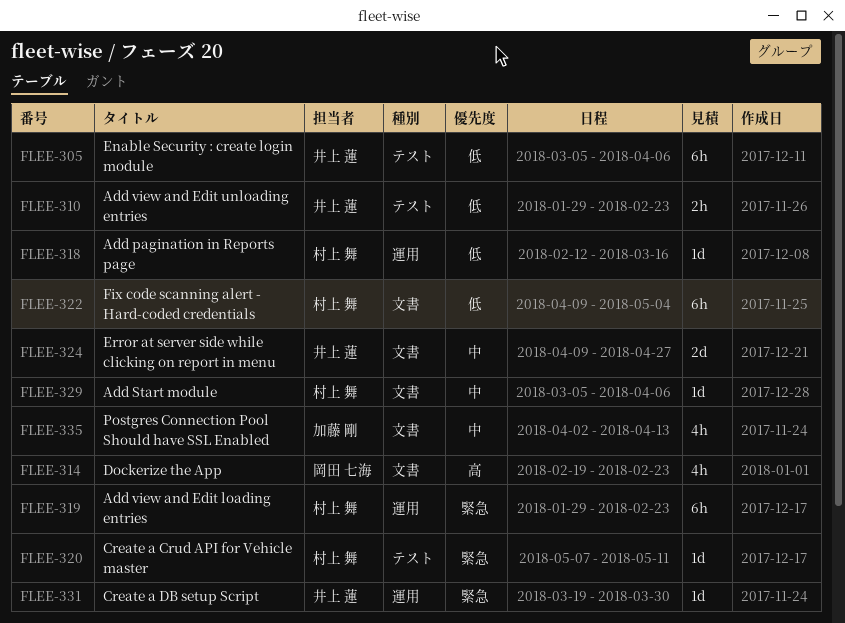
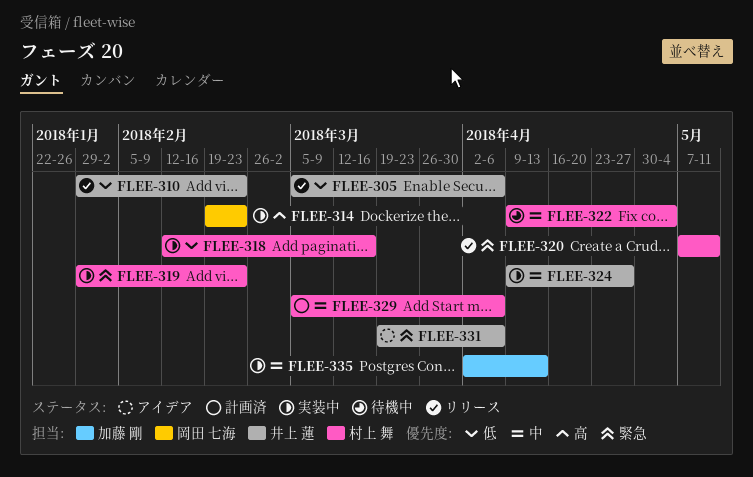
FLEE-322, priority: 低 -> 中
FLEE-331, due: Mar 30 -> Apr 6

